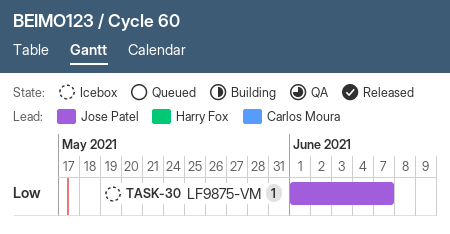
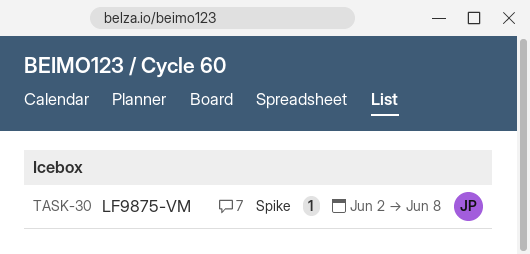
TASK-30, start: Jun 1 -> Jun 2
TASK-30, due: Jun 7 -> Jun 8

